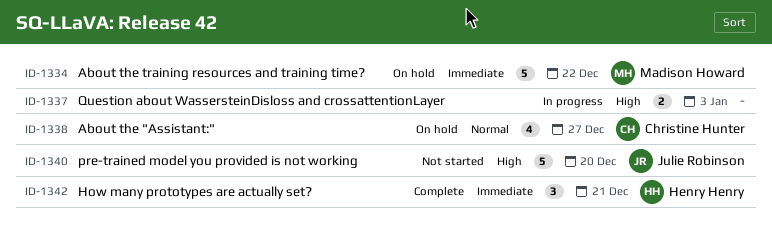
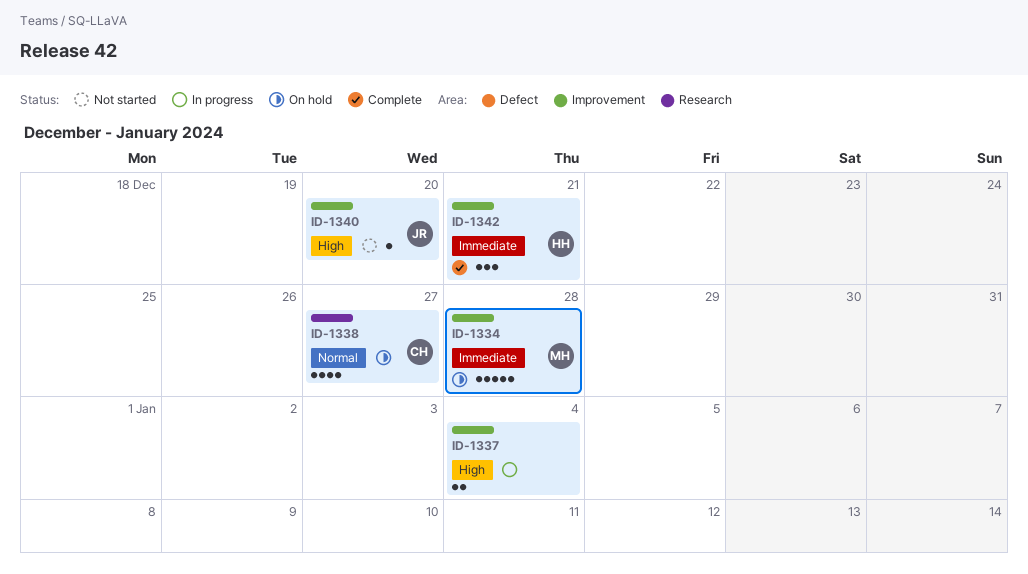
ID-1334, due: Dec 22 -> Dec 28
ID-1337, due: Jan 3 -> Jan 4
ID-1340, estimate: 5 -> 1

